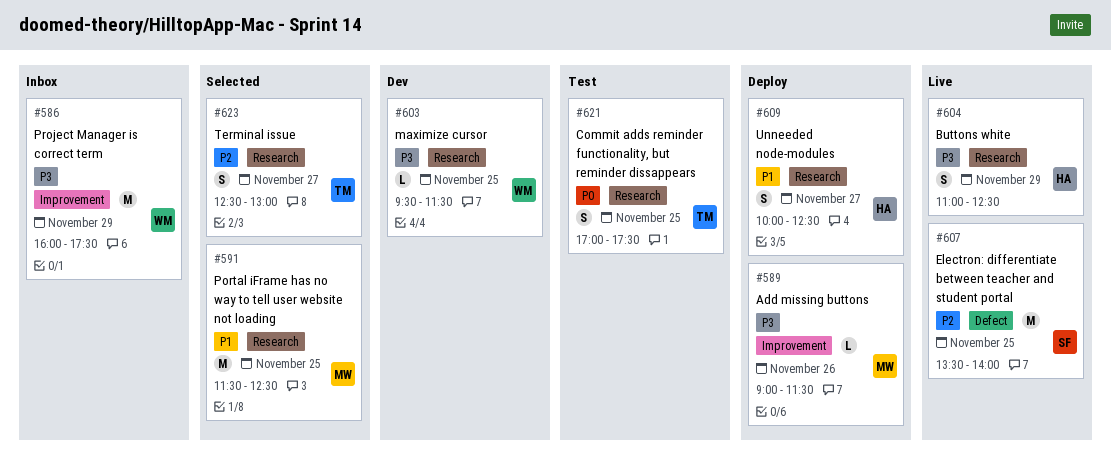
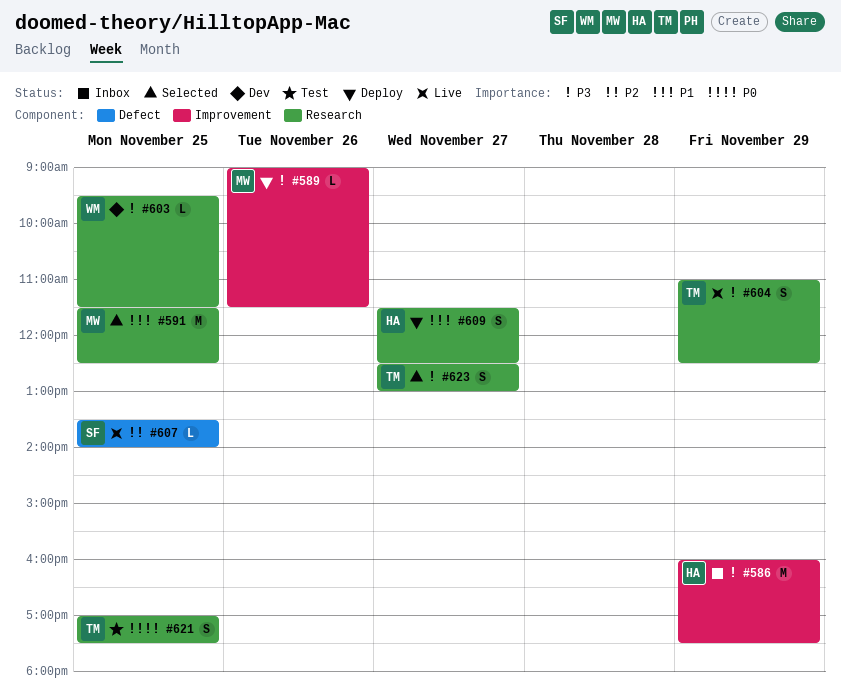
#586, owner: WM -> HA
#604, owner: HA -> TM
#607, estimate: M -> L
#609, begins: 10:00 -> 11:30
#623, priority: P2 -> P3

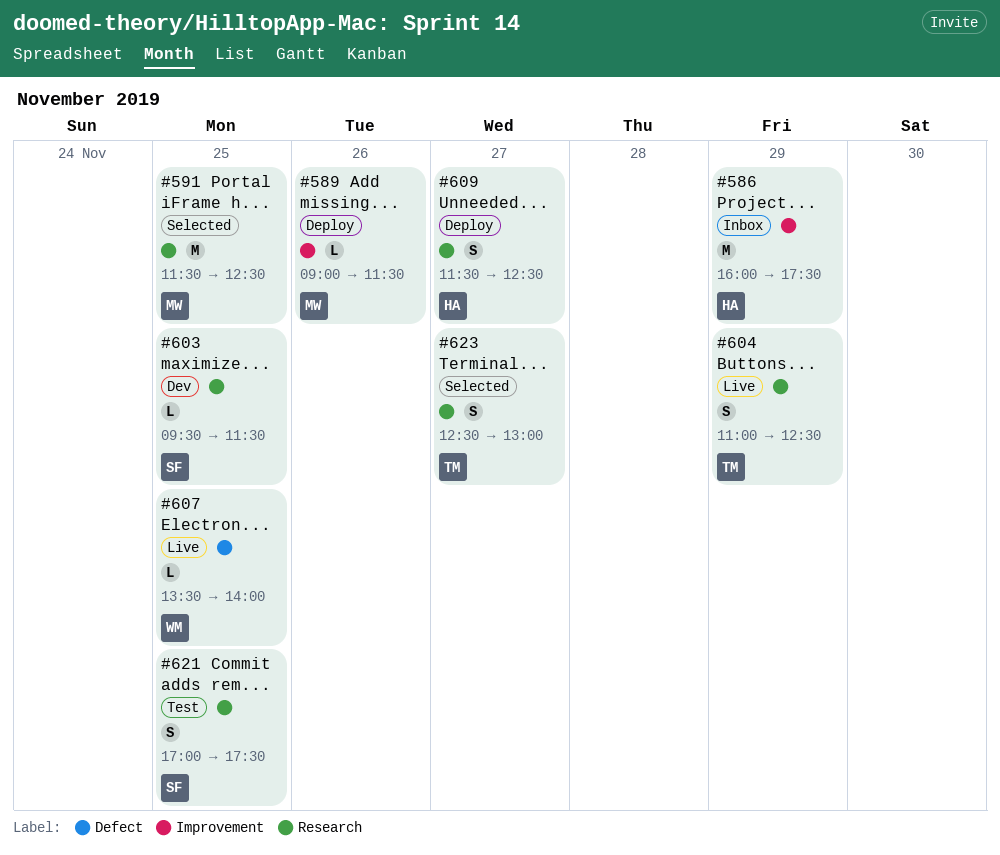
#603, owner: WM -> SF
#607, owner: SF -> WM
#621, owner: TM -> SF

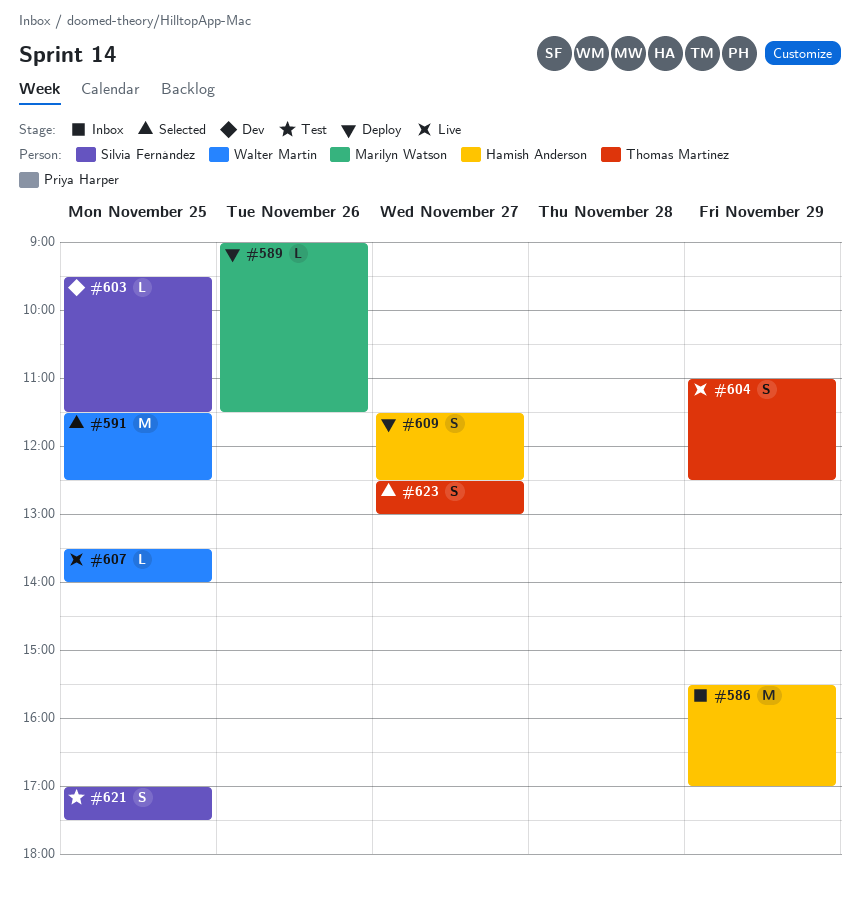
#586, begins: 16:00 -> 15:30
#586, ends: 17:30 -> 17:00
#591, owner: Marilyn Watson -> Walter Martin

